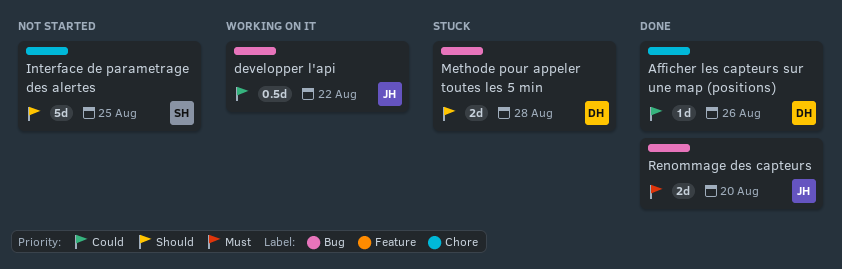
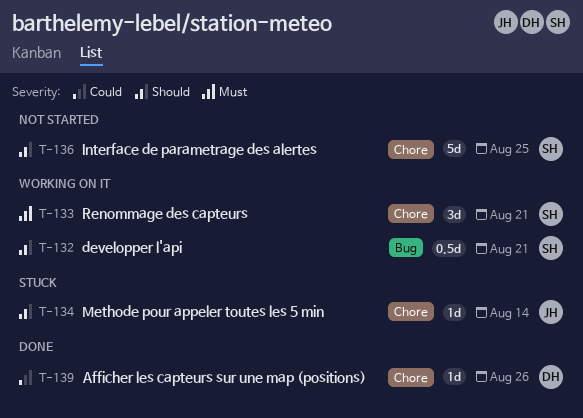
developper l'api, owner: JH -> SH
developper l'api, priority: Could -> Should
developper l'api, due: Aug 22 -> Aug 21
Methode pour appeler toutes les 5 min, owner: DH -> JH
Methode pour appeler toutes les 5 min, label: Bug -> Chore
Methode pour appeler toutes les 5 min, estimate: 2d -> 1d
Methode pour appeler toutes les 5 min, due: Aug 28 -> Aug 14
Renommage des capteurs, status: Done -> Working on it
Renommage des capteurs, owner: JH -> SH
Renommage des capteurs, label: Bug -> Chore
Renommage des capteurs, estimate: 2d -> 3d
Renommage des capteurs, due: Aug 20 -> Aug 21

